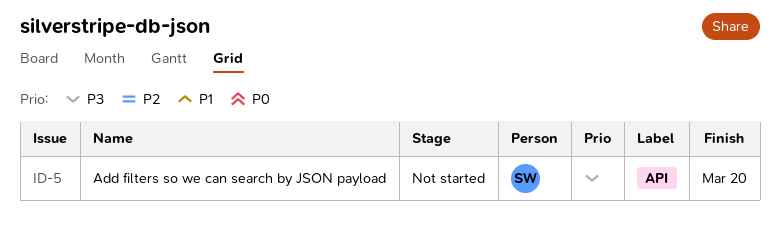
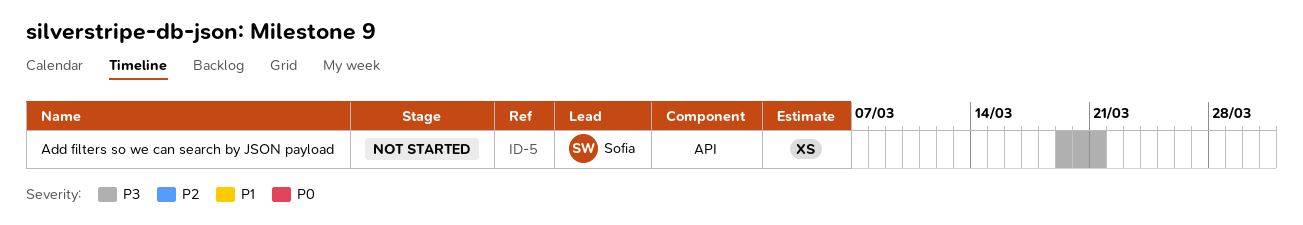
ID-5, due: Mar 20 -> Mar 21

